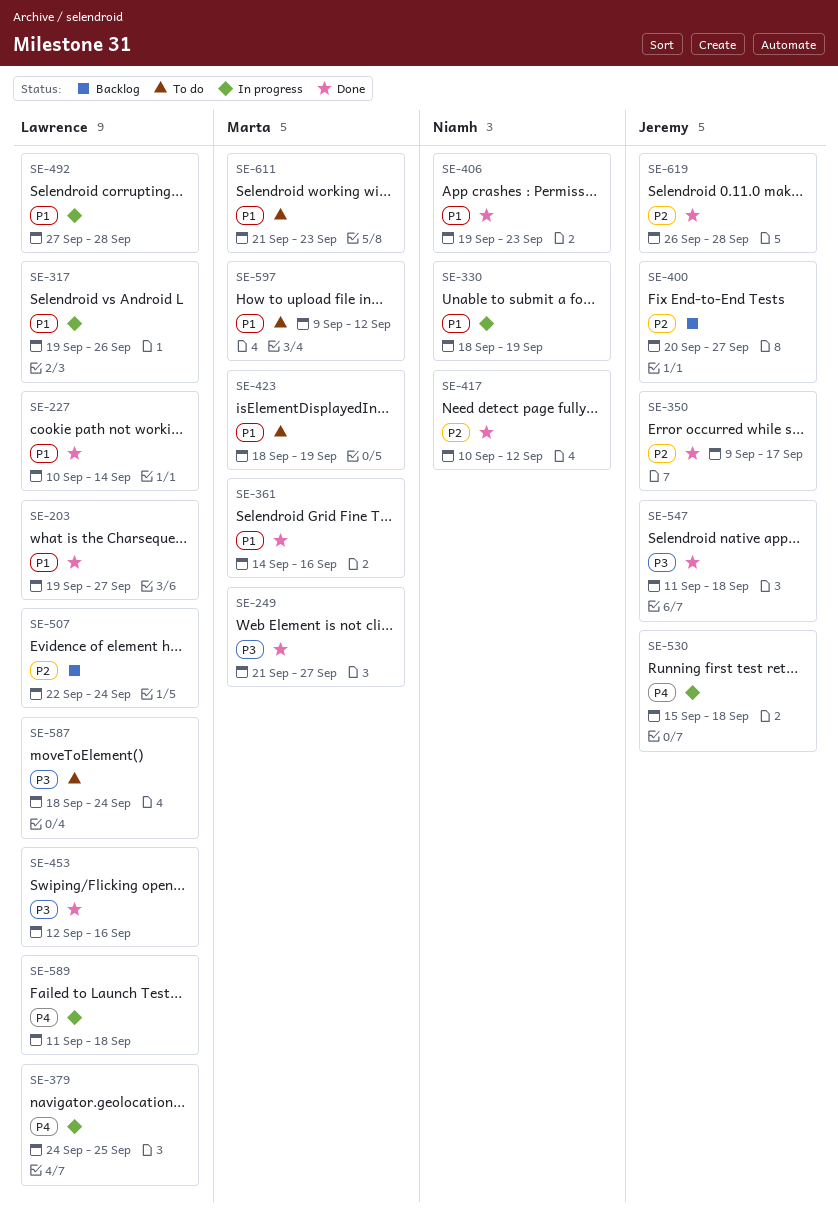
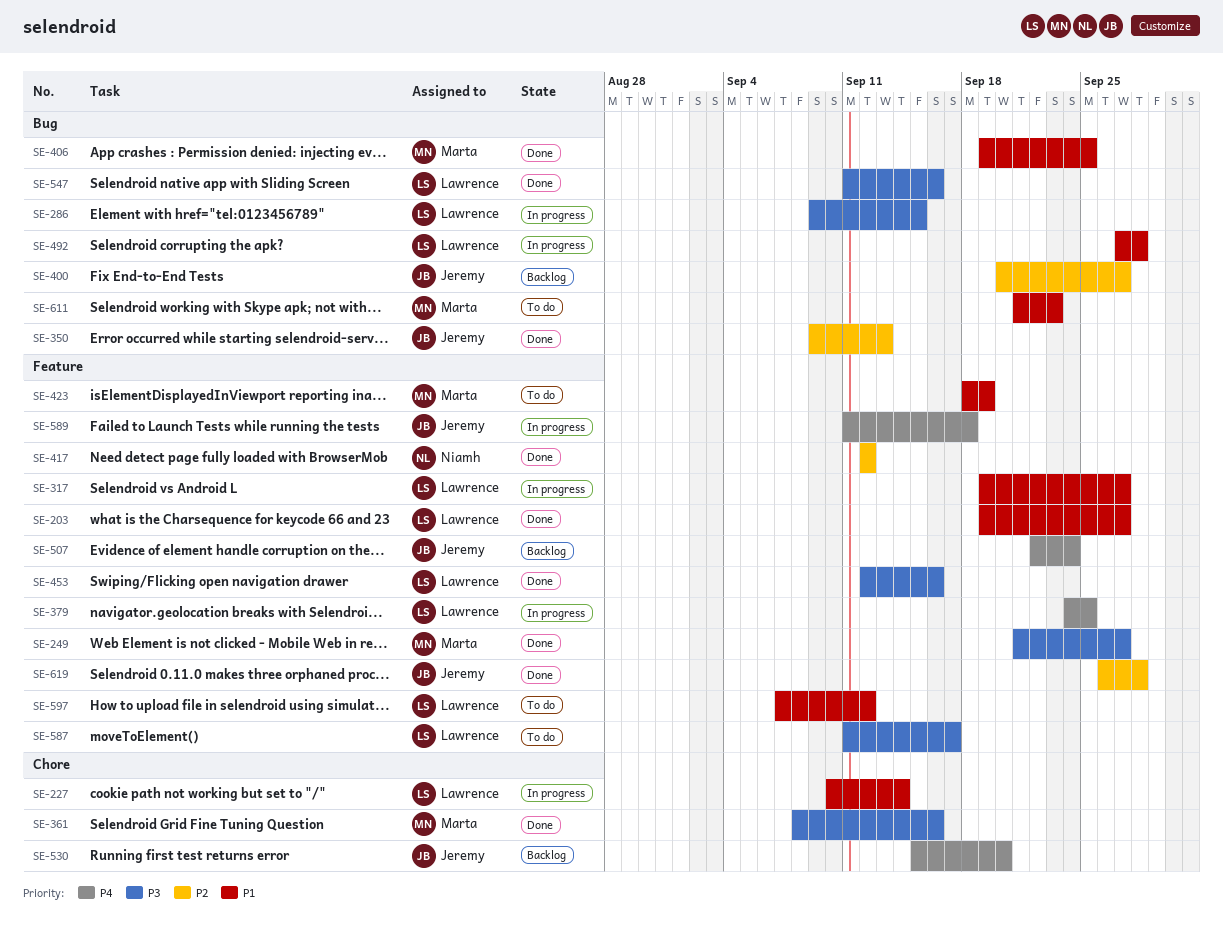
SE-227, status: Done -> In progress
SE-286: none -> present
SE-317, due: Sep 26 -> Sep 27
SE-330: present -> none
SE-350, due: Sep 17 -> Sep 13
SE-361, priority: P1 -> P3
SE-361, start: Sep 14 -> Sep 8
SE-406, owner: Niamh -> Marta
SE-406, due: Sep 23 -> Sep 25
SE-417, start: Sep 10 -> Sep 12
SE-507, owner: Lawrence -> Jeremy
SE-507, priority: P2 -> P4
SE-530, status: In progress -> Backlog
SE-530, due: Sep 18 -> Sep 20
SE-547, owner: Jeremy -> Lawrence
SE-547, due: Sep 18 -> Sep 16
SE-587, start: Sep 18 -> Sep 11
SE-587, due: Sep 24 -> Sep 17
SE-589, owner: Lawrence -> Jeremy
SE-597, owner: Marta -> Lawrence
SE-597, start: Sep 9 -> Sep 7

